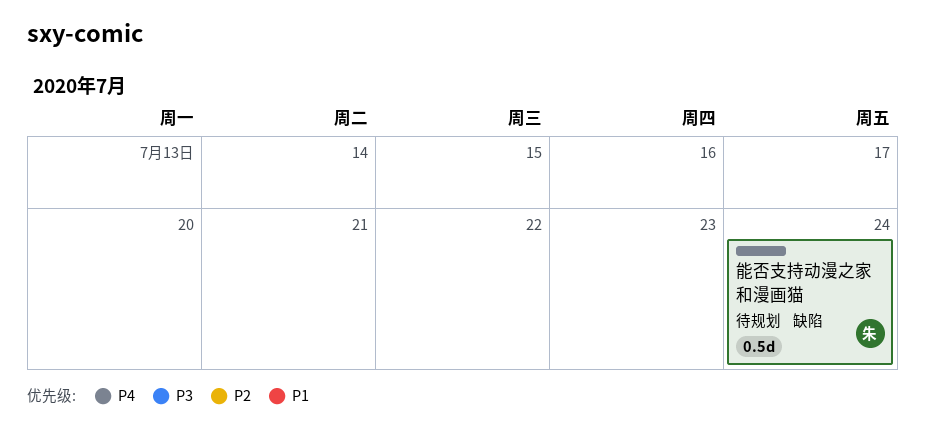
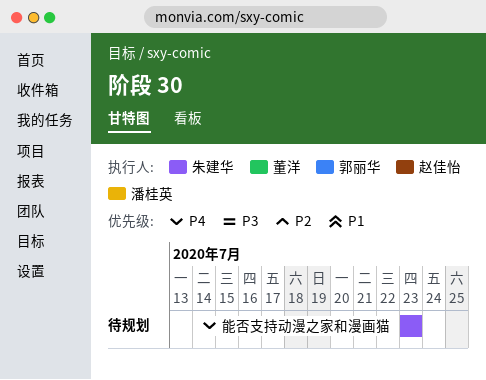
能否支持动漫之家和漫画猫, due: Jul 24 -> Jul 23

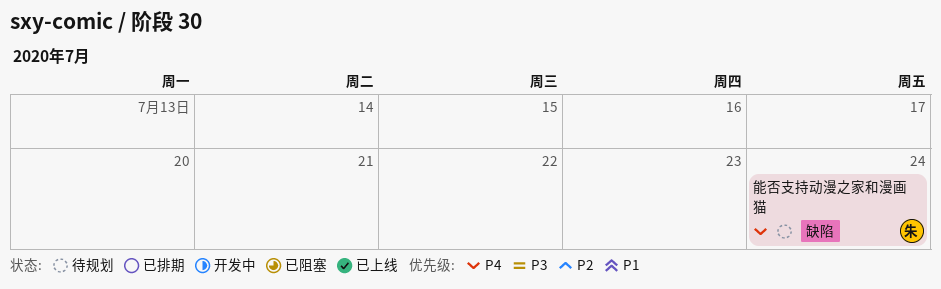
能否支持动漫之家和漫画猫, due: Jul 23 -> Jul 24

